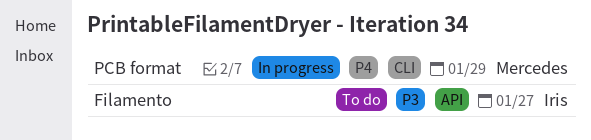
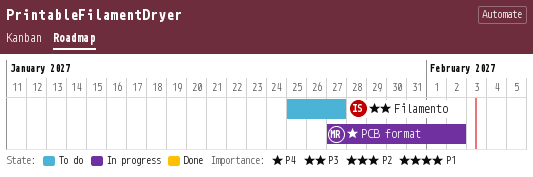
PCB format, due: Jan 29 -> Feb 2

